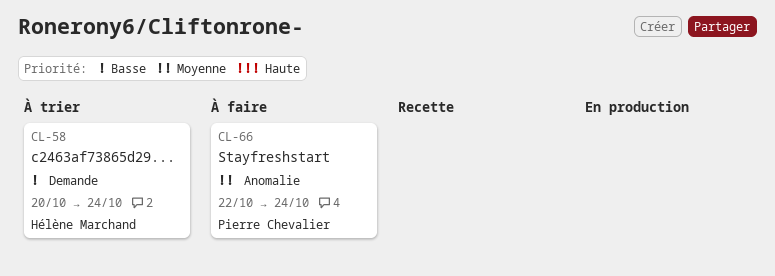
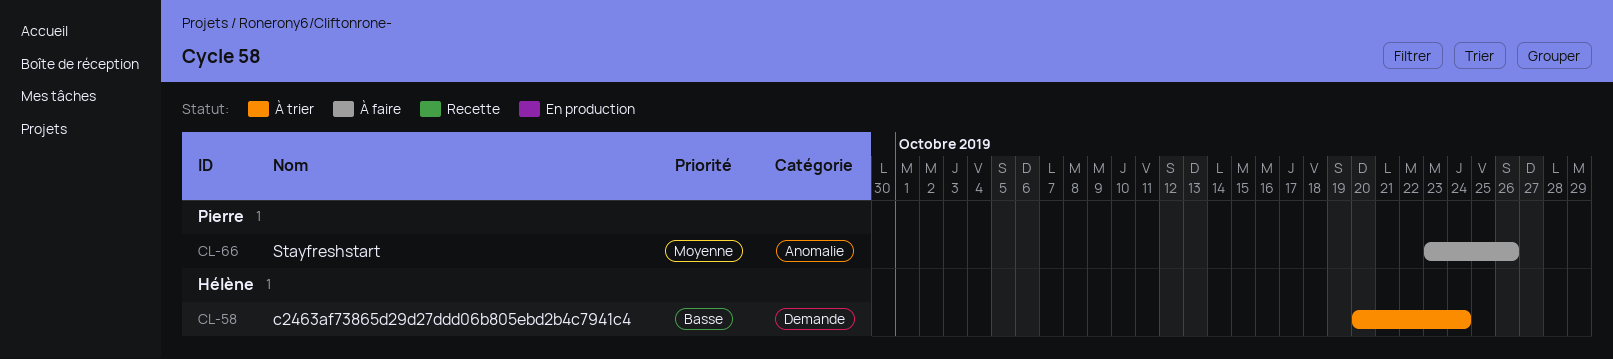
CL-66, start: Oct 22 -> Oct 23
CL-66, due: Oct 24 -> Oct 26

